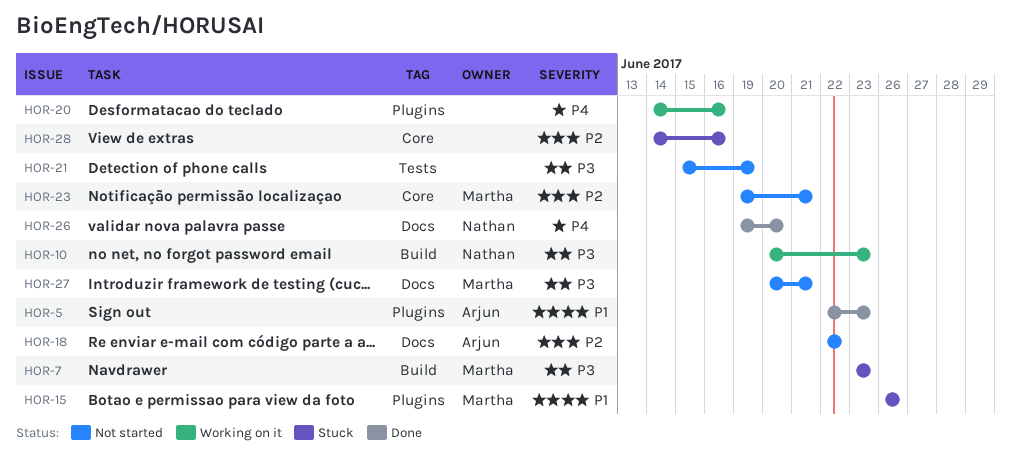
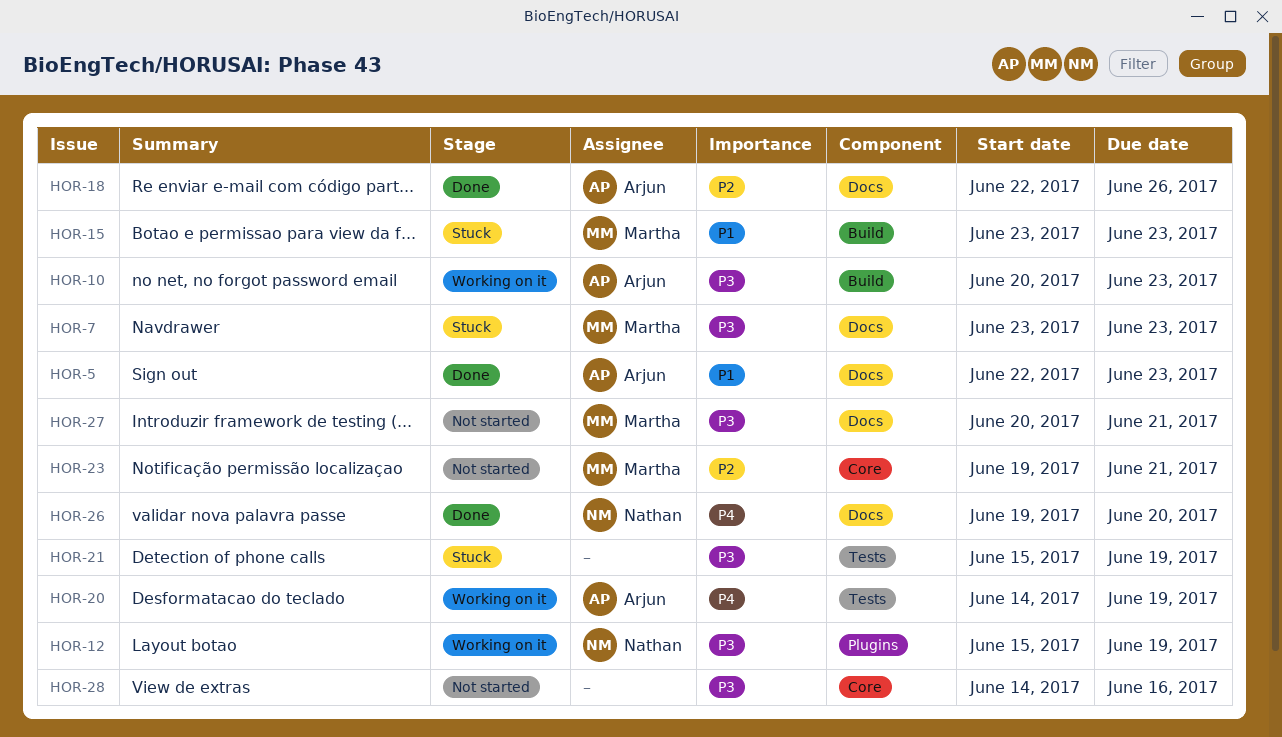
HOR-5, label: Plugins -> Docs
HOR-7, label: Build -> Docs
HOR-10, owner: Nathan -> Arjun
HOR-12: none -> present
HOR-15, label: Plugins -> Build
HOR-15, start: Jun 26 -> Jun 23
HOR-15, due: Jun 26 -> Jun 23
HOR-18, status: Not started -> Done
HOR-18, due: Jun 22 -> Jun 26
HOR-20, owner: none -> Arjun
HOR-20, label: Plugins -> Tests
HOR-20, due: Jun 16 -> Jun 19
HOR-21, status: Not started -> Stuck
HOR-28, status: Stuck -> Not started
HOR-28, priority: P2 -> P3

